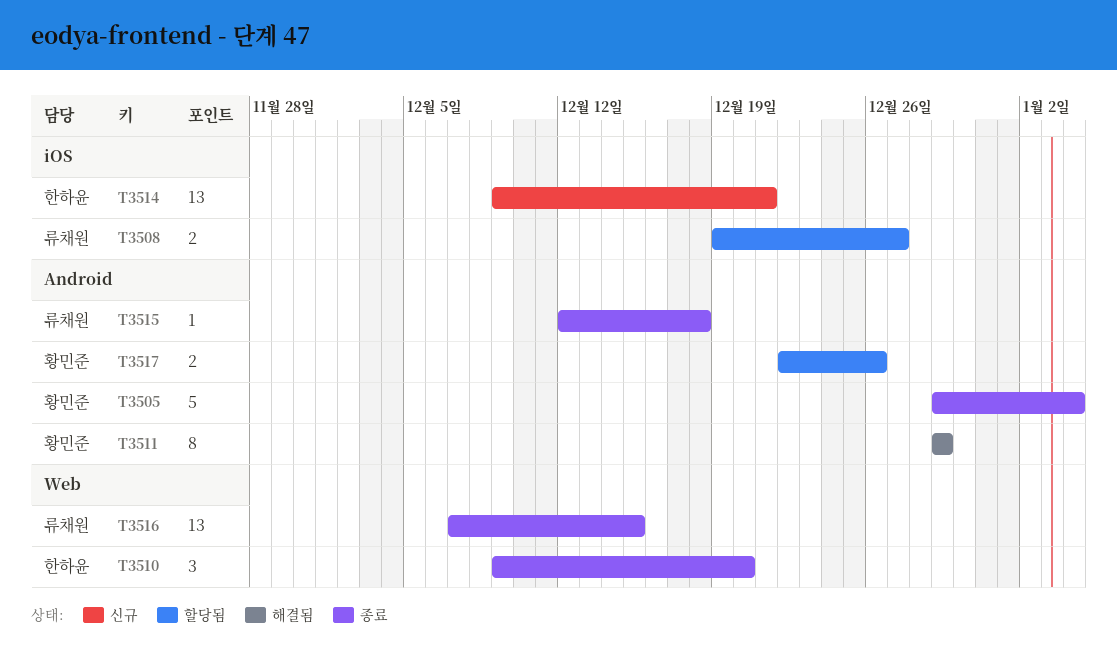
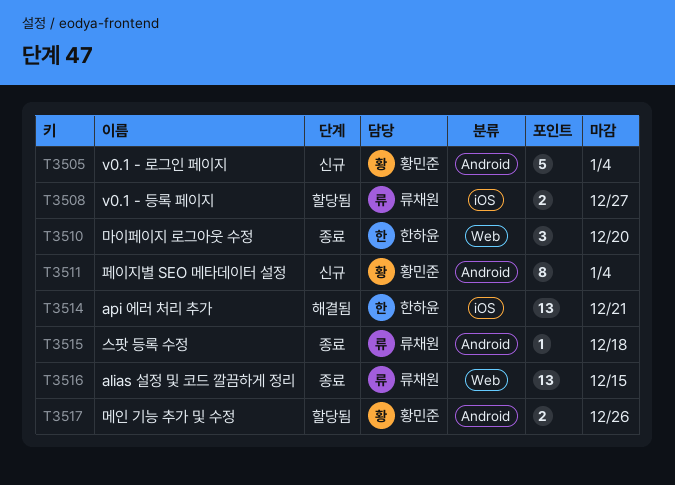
T3505, status: 종료 -> 신규
T3511, status: 해결됨 -> 신규
T3511, due: Dec 29 -> Jan 4
T3514, status: 신규 -> 해결됨

